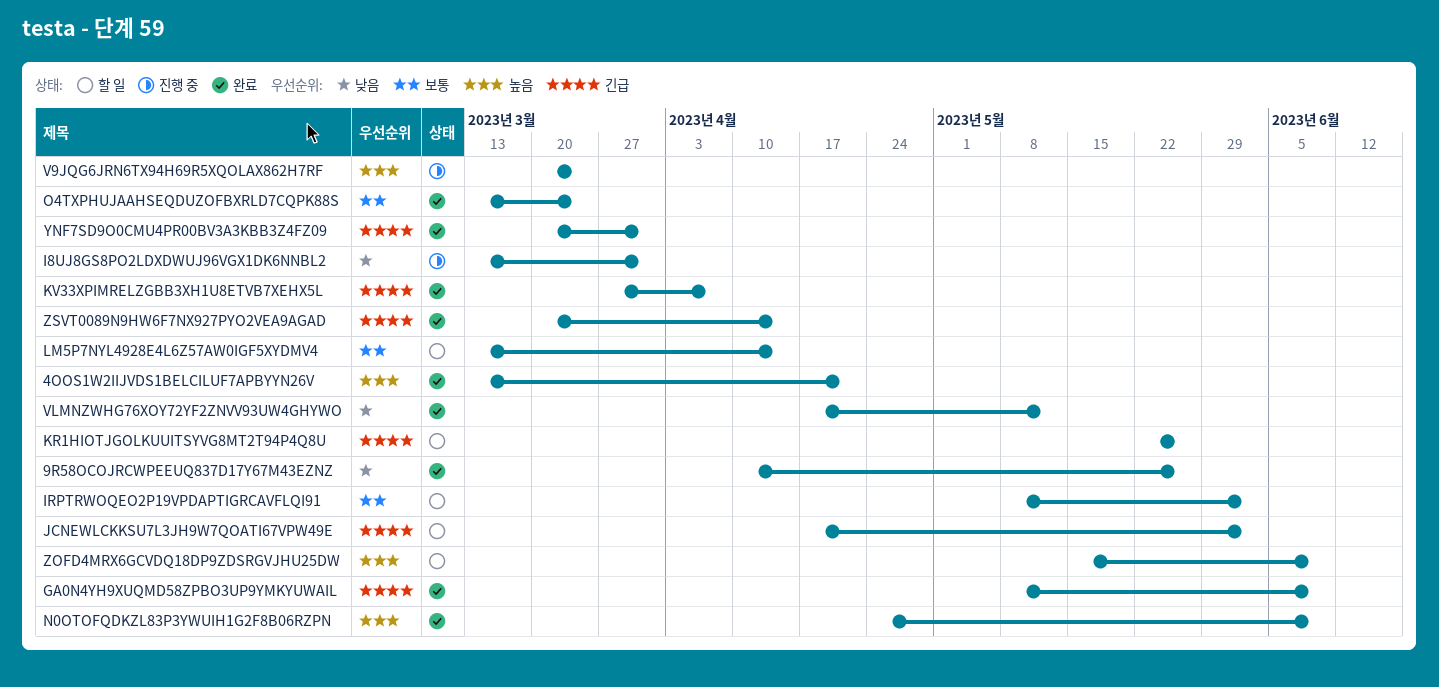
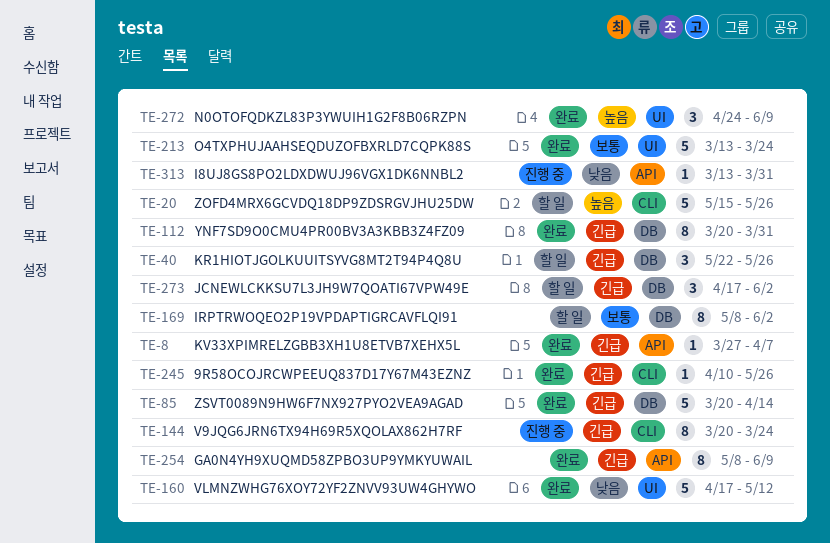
4OOS1W2IIJVDS1BELCILUF7APBYYN26V: present -> none
9R58OCOJRCWPEEUQ837D17Y67M43EZNZ, priority: 낮음 -> 긴급
LM5P7NYL4928E4L6Z57AW0IGF5XYDMV4: present -> none
V9JQG6JRN6TX94H69R5XQOLAX862H7RF, priority: 높음 -> 긴급
ZOFD4MRX6GCVDQ18DP9ZDSRGVJHU25DW, due: Jun 9 -> May 26

